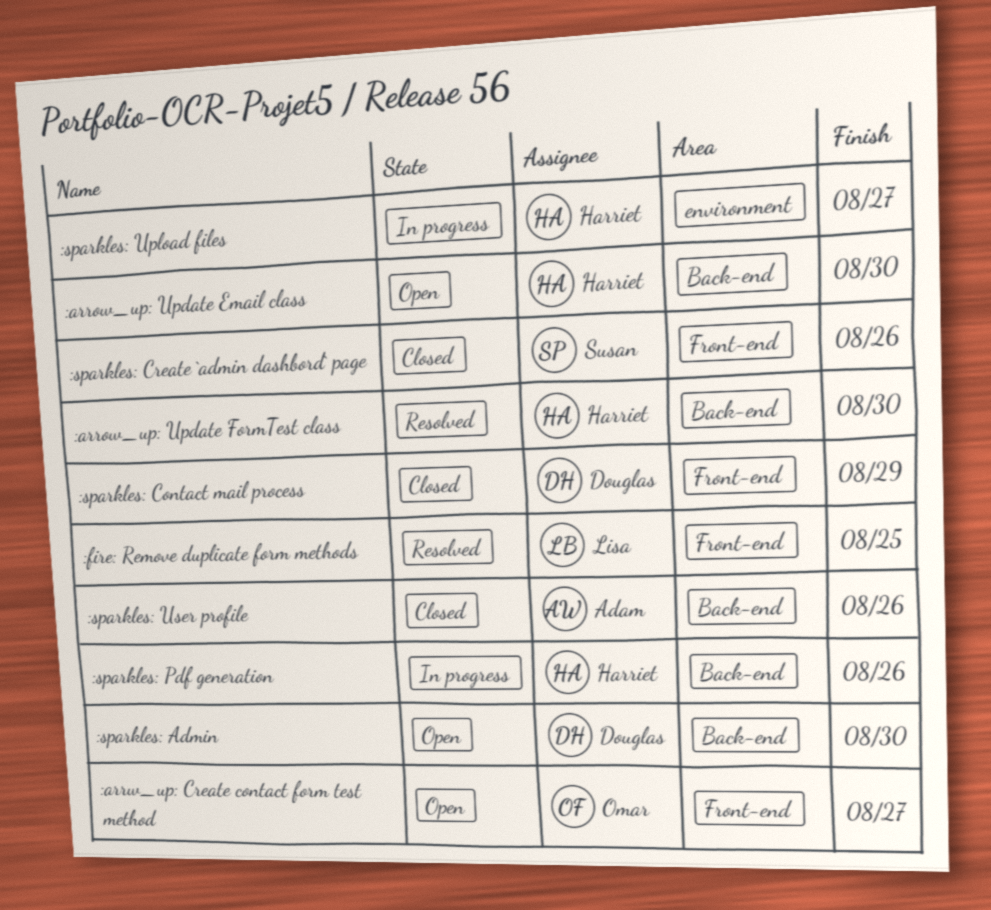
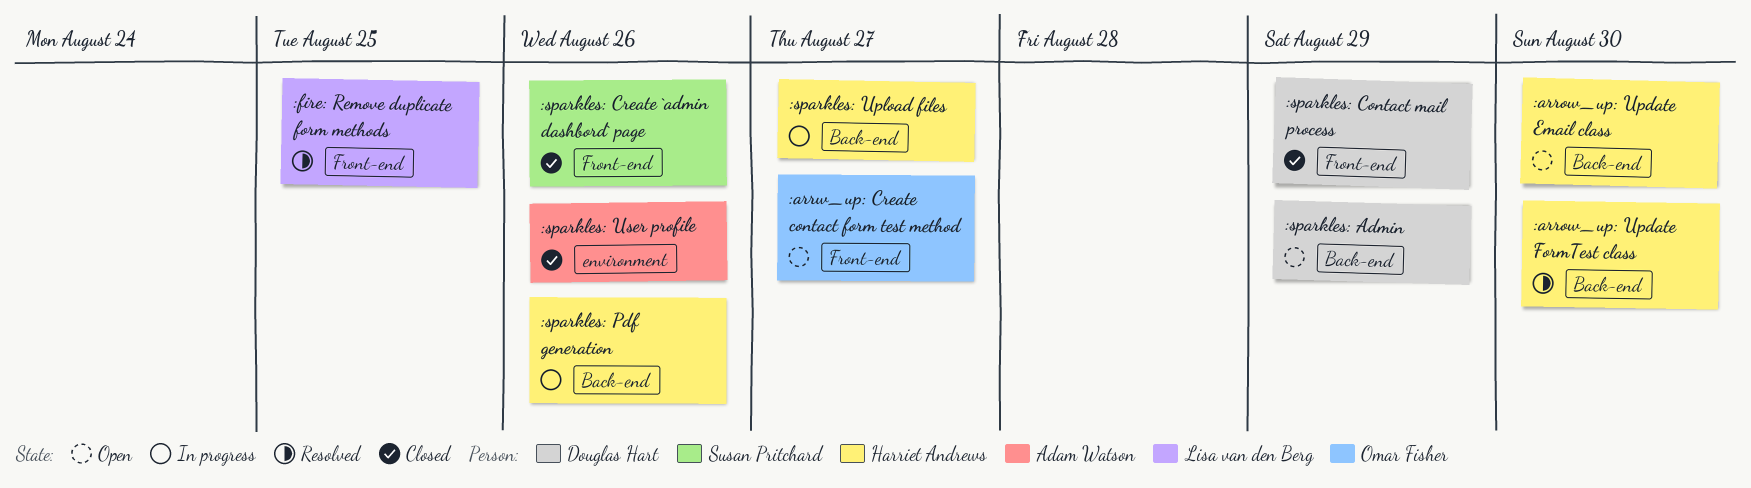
:sparkles: Admin, due: Aug 30 -> Aug 29
:sparkles: Upload files, label: environment -> Back-end
:sparkles: User profile, label: Back-end -> environment

